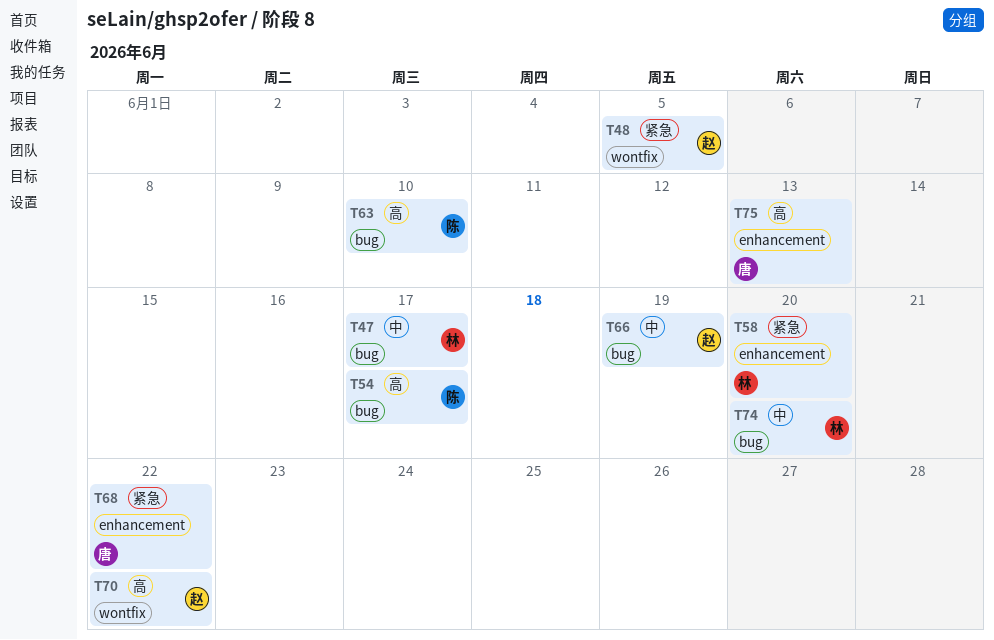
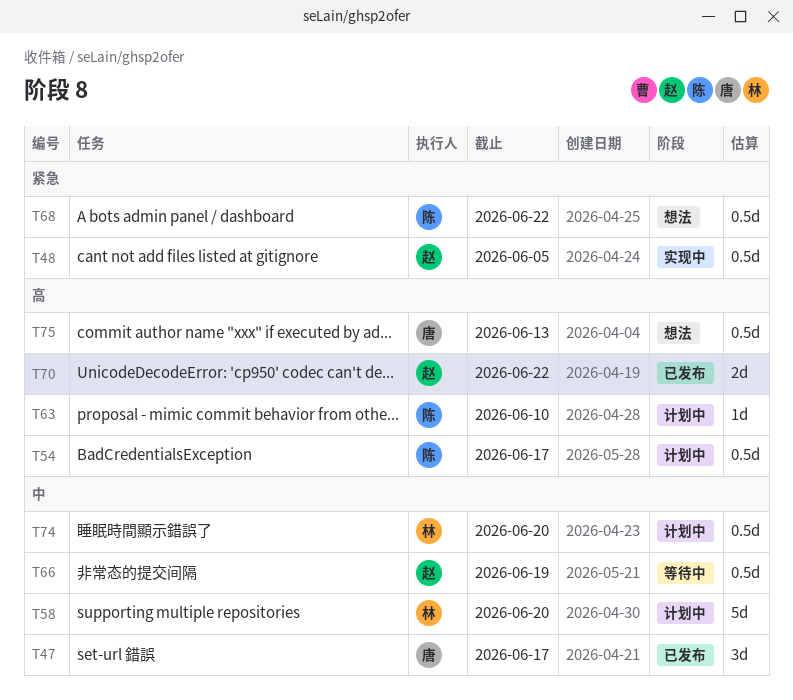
T47, owner: 林 -> 唐
T58, priority: 紧急 -> 中
T68, owner: 唐 -> 陈

